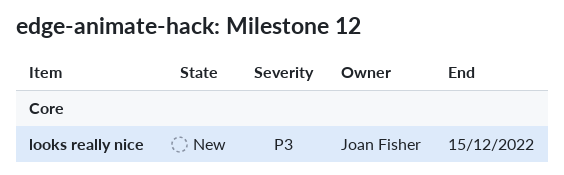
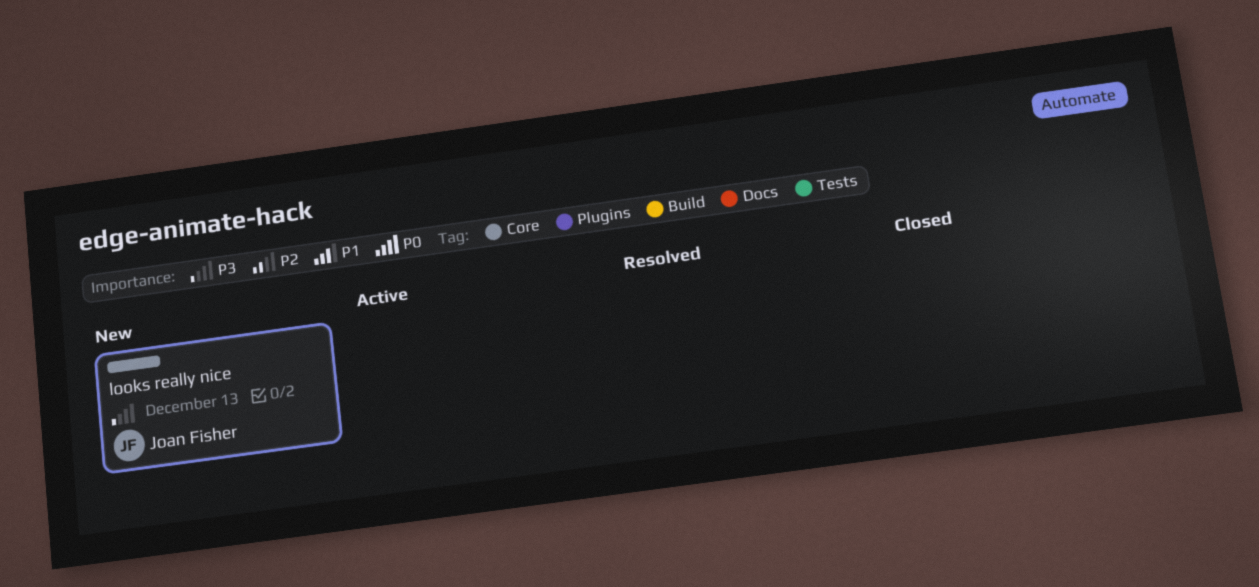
looks really nice, due: Dec 15 -> Dec 13

